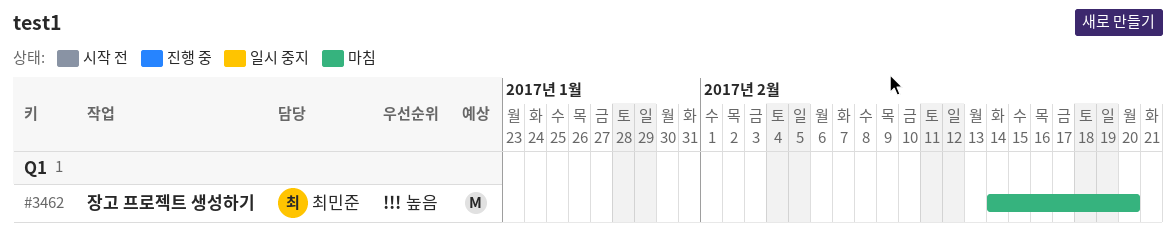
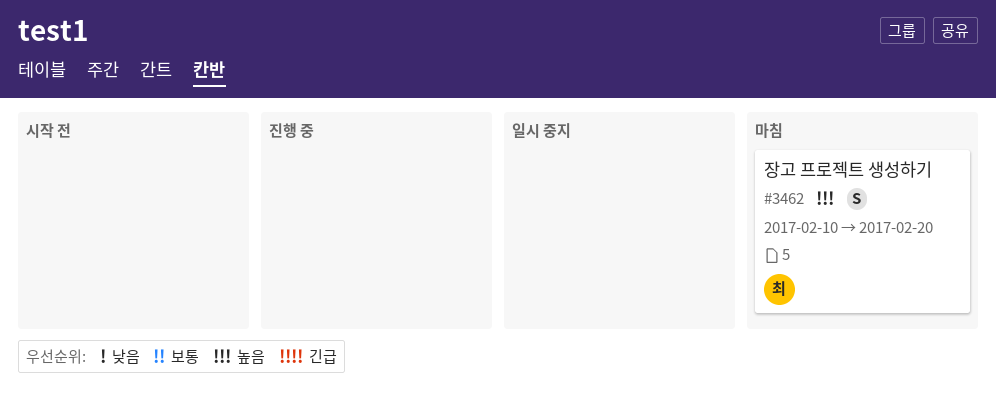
#3462, estimate: M -> S
#3462, start: Feb 14 -> Feb 10

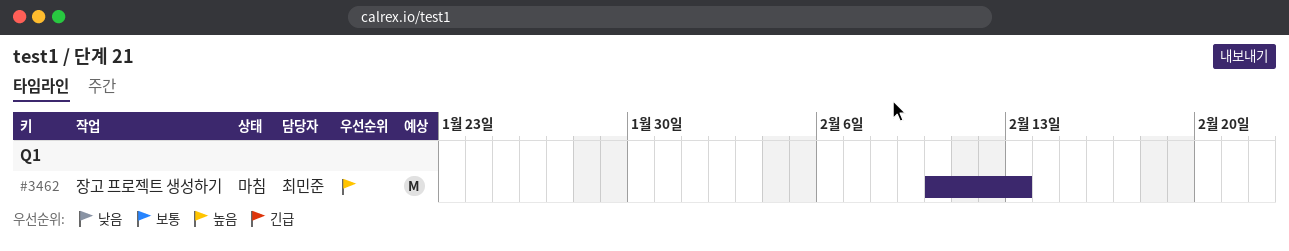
#3462, estimate: S -> M
#3462, due: Feb 20 -> Feb 13

